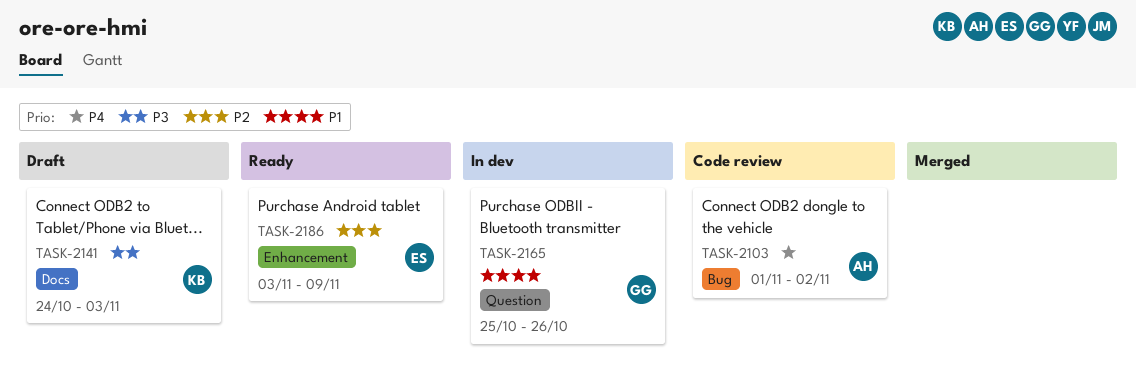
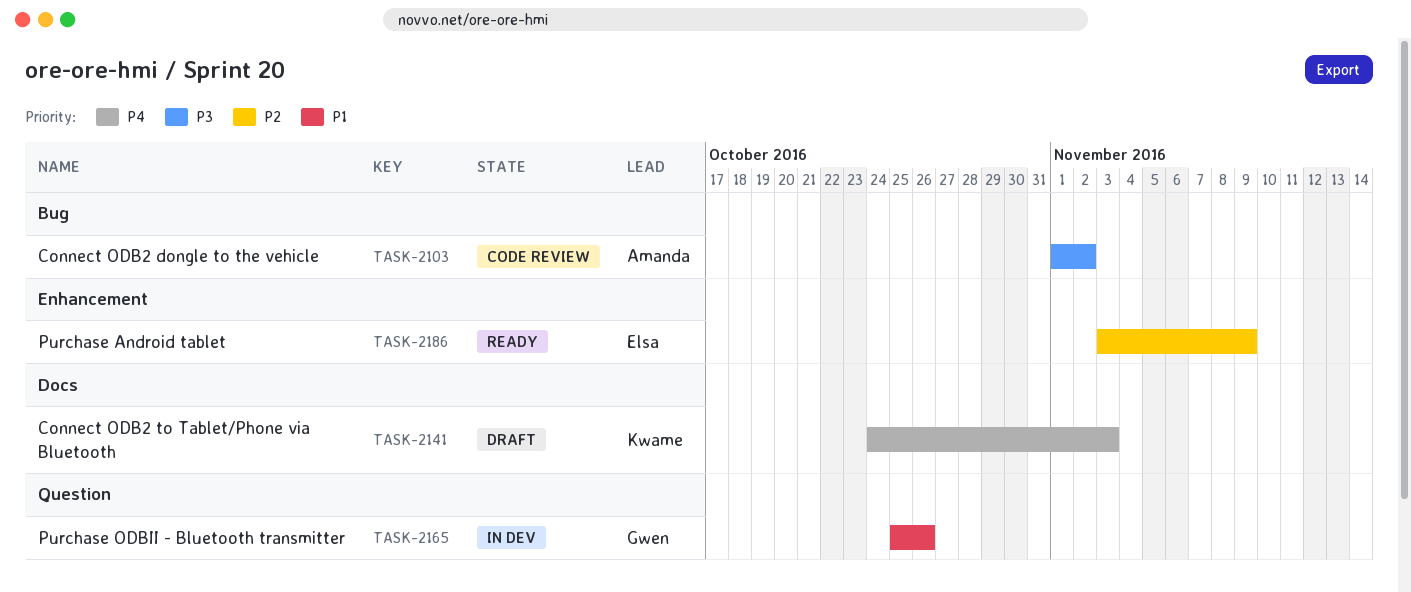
TASK-2103, priority: P4 -> P3
TASK-2141, priority: P3 -> P4

